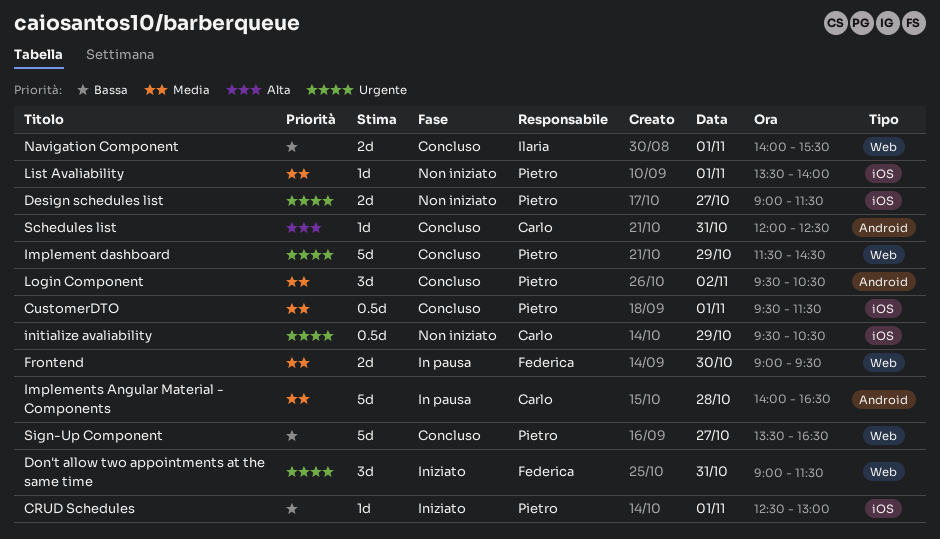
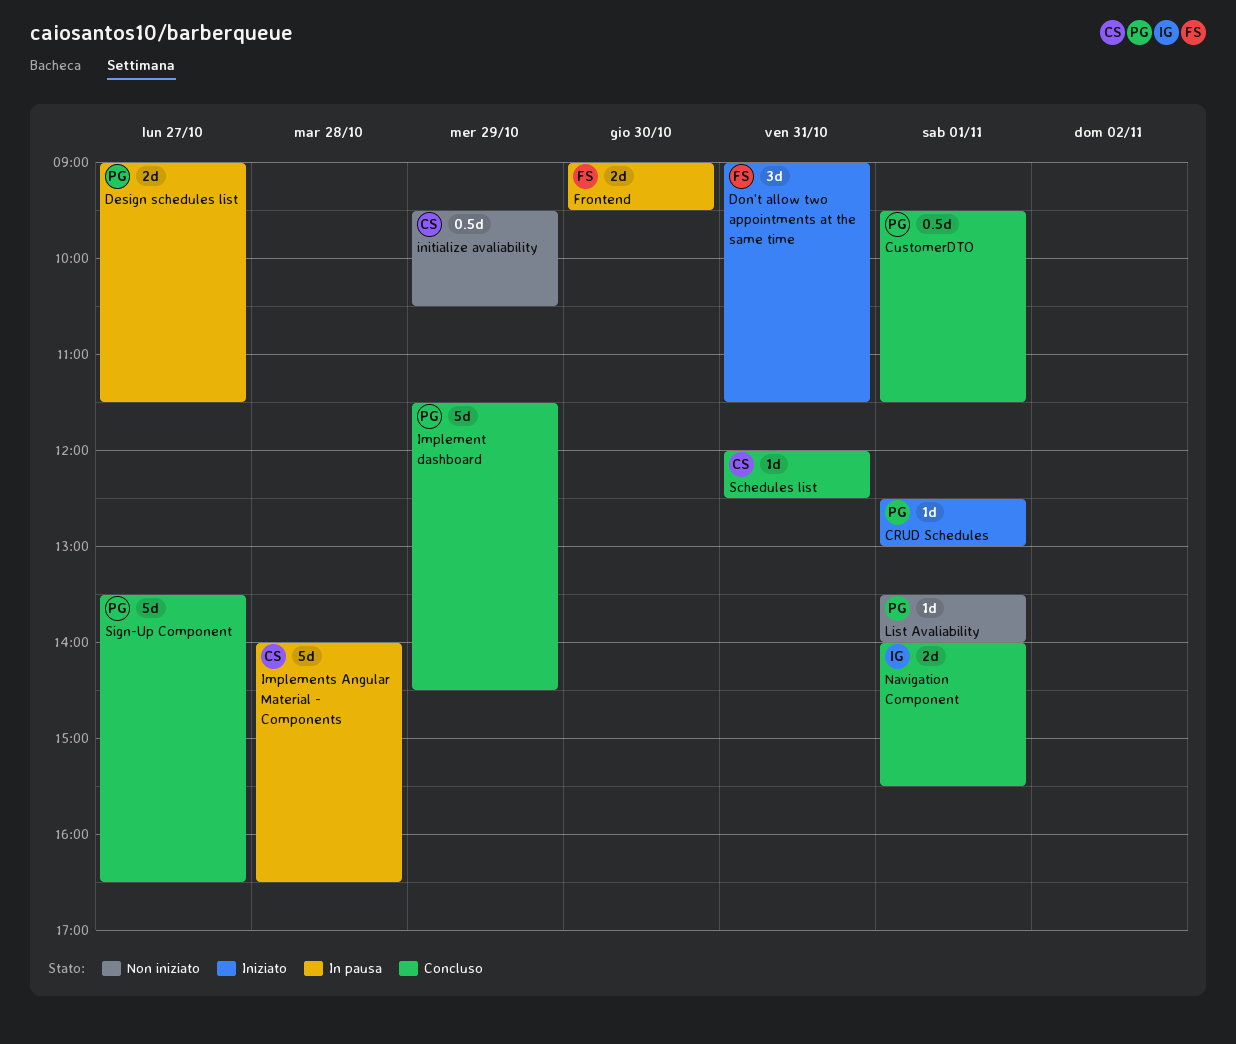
Design schedules list, status: Non iniziato -> In pausa
Login Component: present -> none

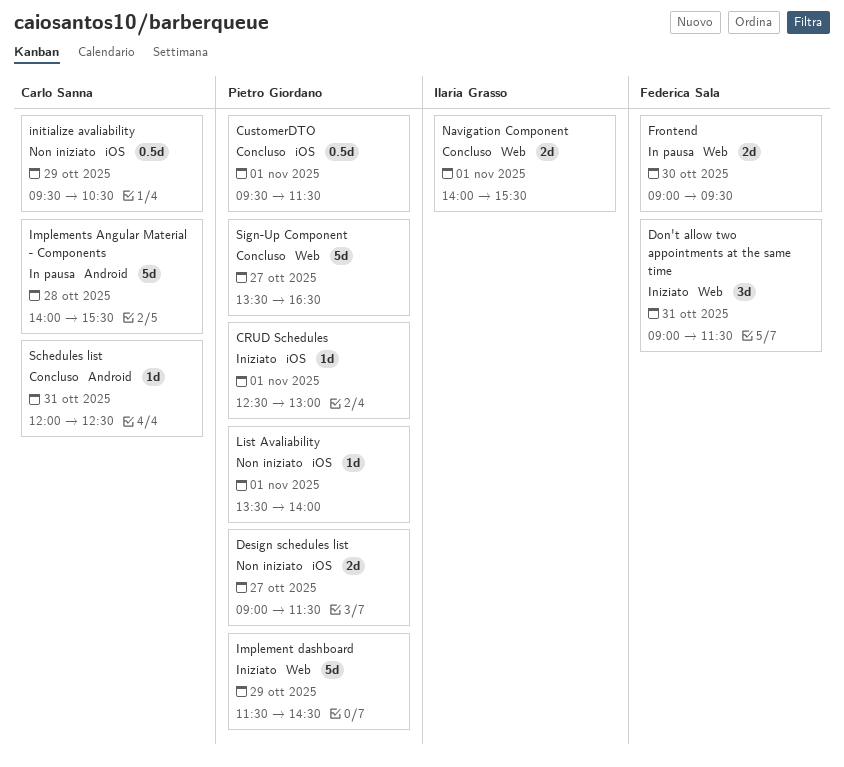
Design schedules list, status: In pausa -> Non iniziato
Implement dashboard, status: Concluso -> Iniziato
Implements Angular Material - Components, ends: 16:30 -> 15:30

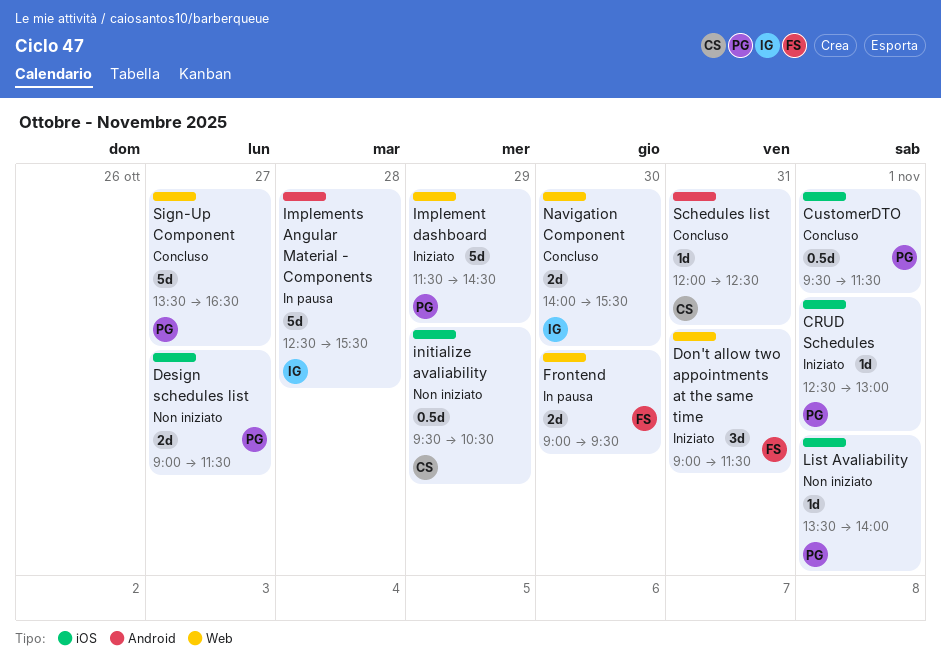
Implements Angular Material - Components, owner: Carlo Sanna -> Ilaria Grasso
Implements Angular Material - Components, begins: 14:00 -> 12:30
Navigation Component, day: Nov 1 -> Oct 30

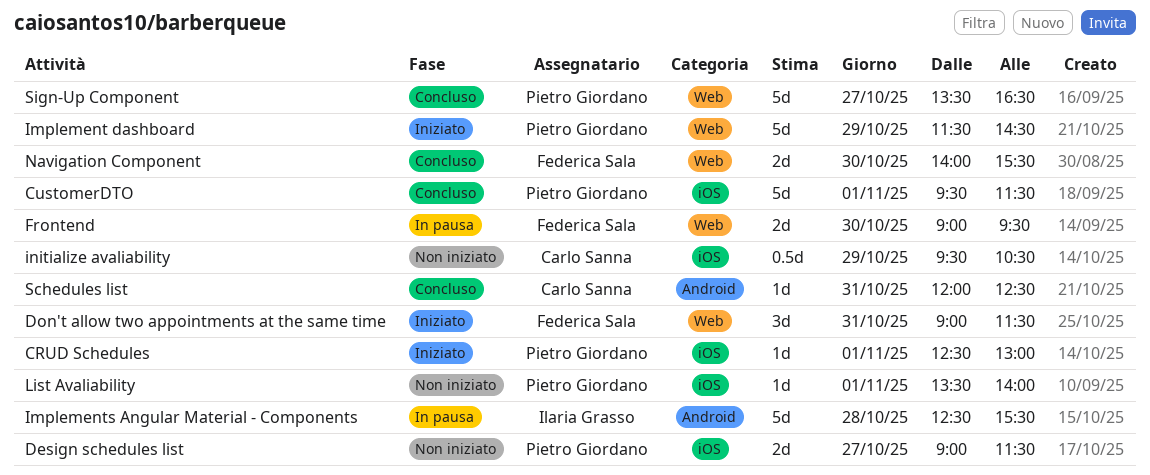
CustomerDTO, estimate: 0.5d -> 5d
Navigation Component, owner: Ilaria Grasso -> Federica Sala

